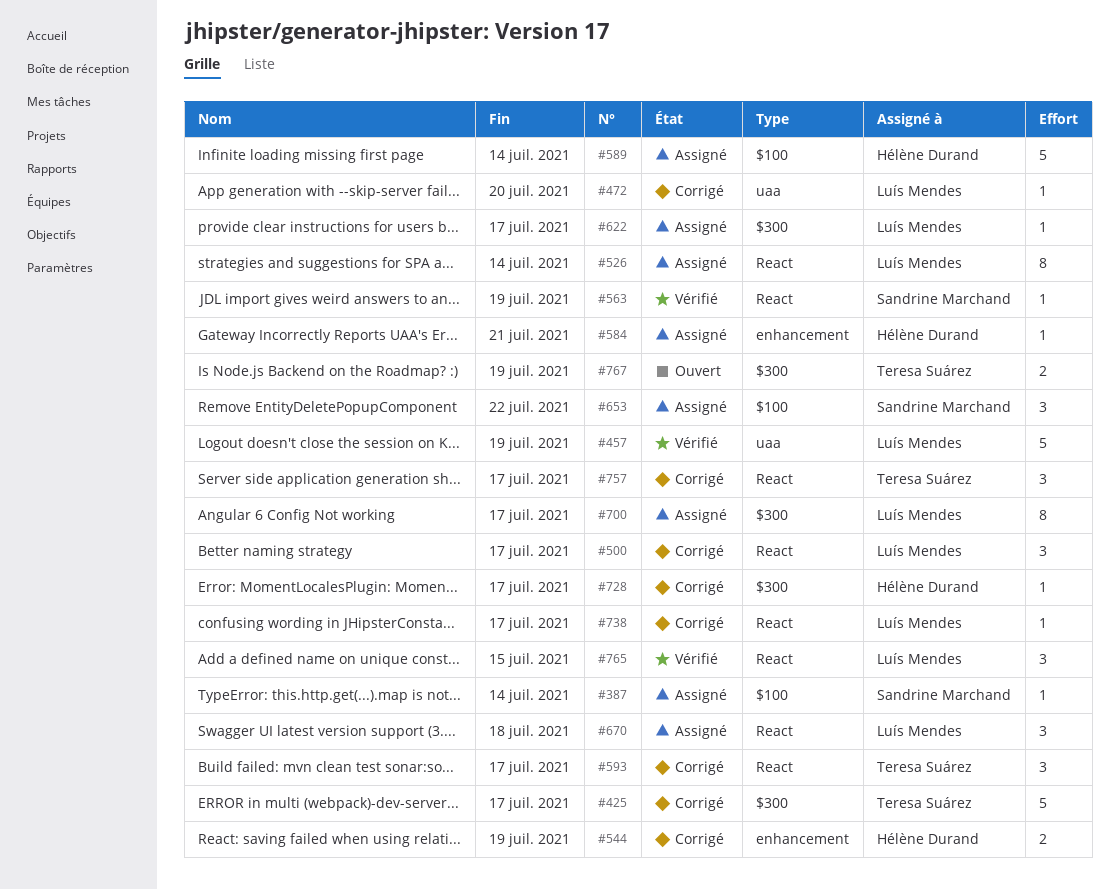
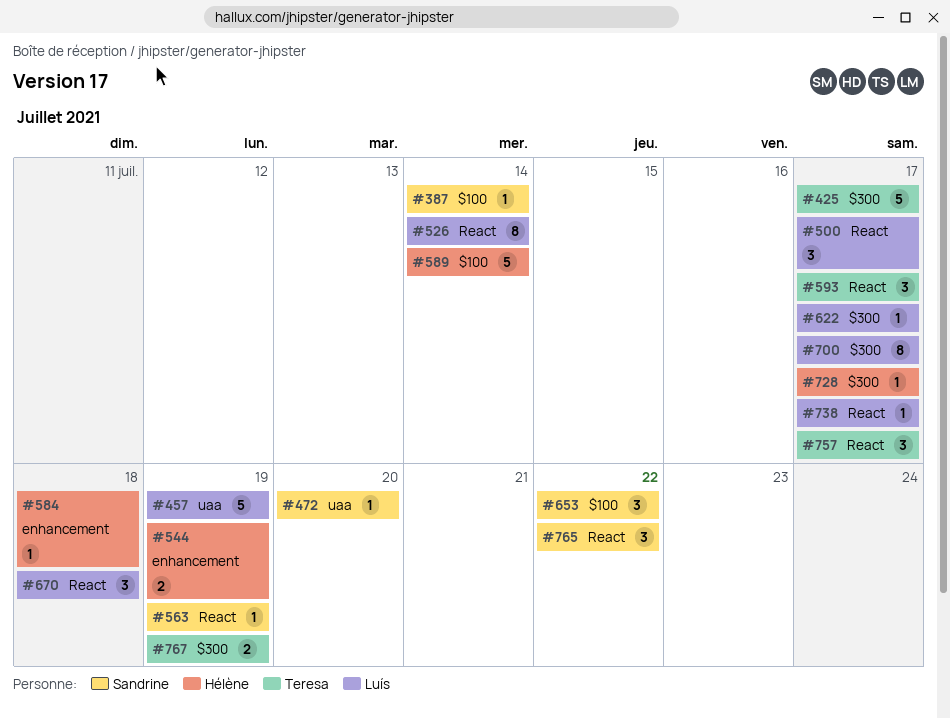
#472, owner: Luís Mendes -> Sandrine Marchand
#584, due: Jul 21 -> Jul 18
#765, owner: Luís Mendes -> Sandrine Marchand
#765, due: Jul 15 -> Jul 22

